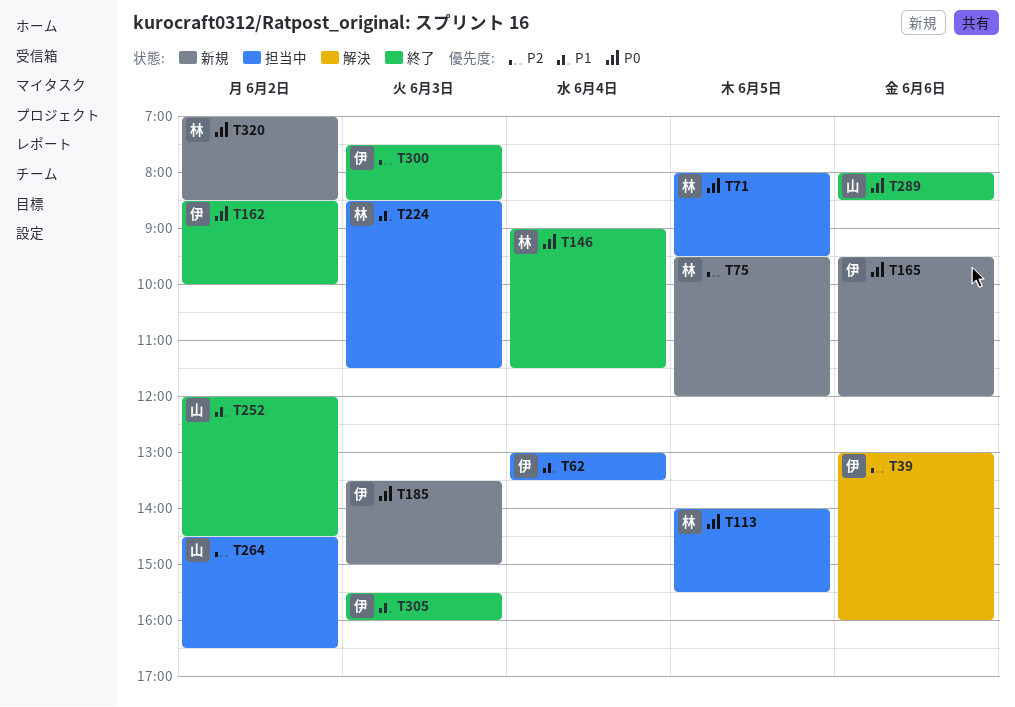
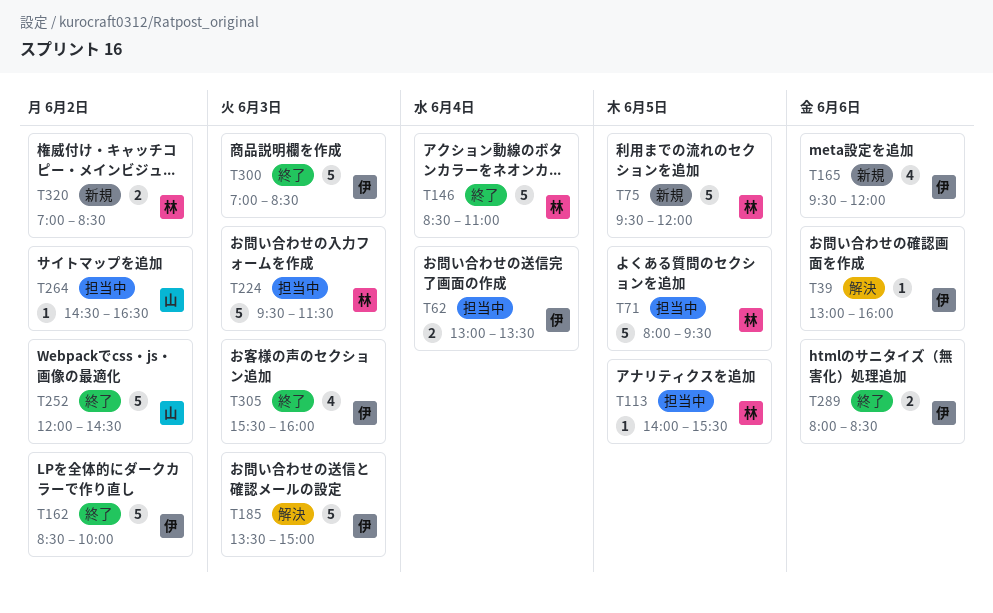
T146, begins: 09:00 -> 08:30
T146, ends: 11:30 -> 11:00
T185, status: 新規 -> 解決
T224, begins: 08:30 -> 09:30
T289, owner: 山 -> 伊
T300, begins: 07:30 -> 07:00

